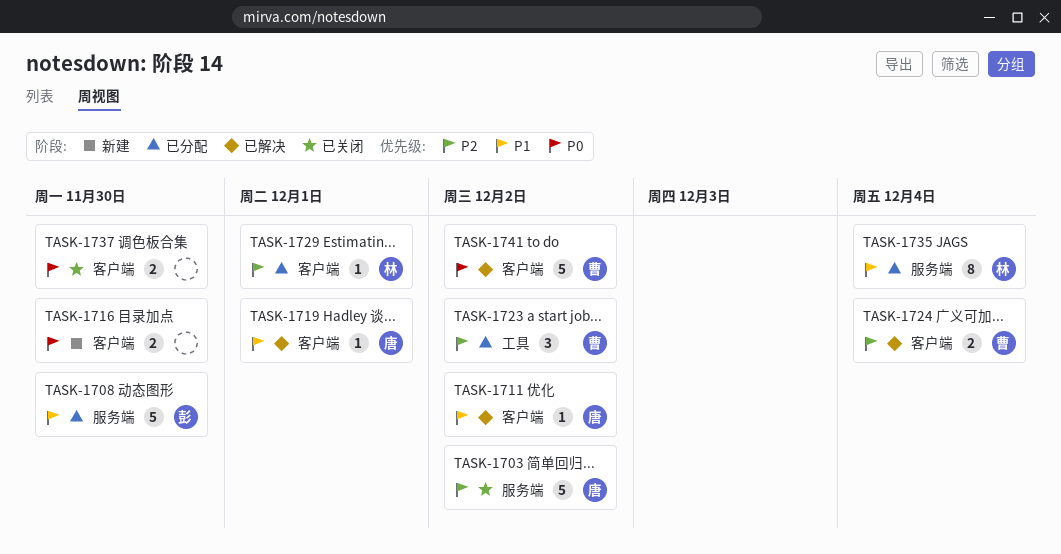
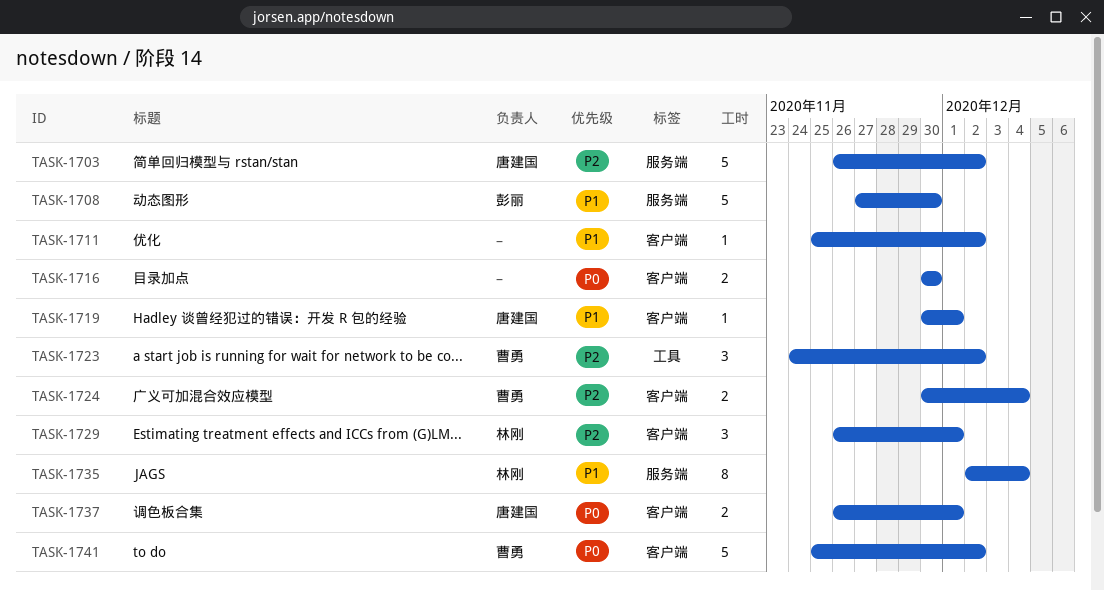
TASK-1711, owner: 唐建国 -> none
TASK-1729, estimate: 1 -> 3
TASK-1737, owner: none -> 唐建国
TASK-1737, due: Nov 30 -> Dec 1

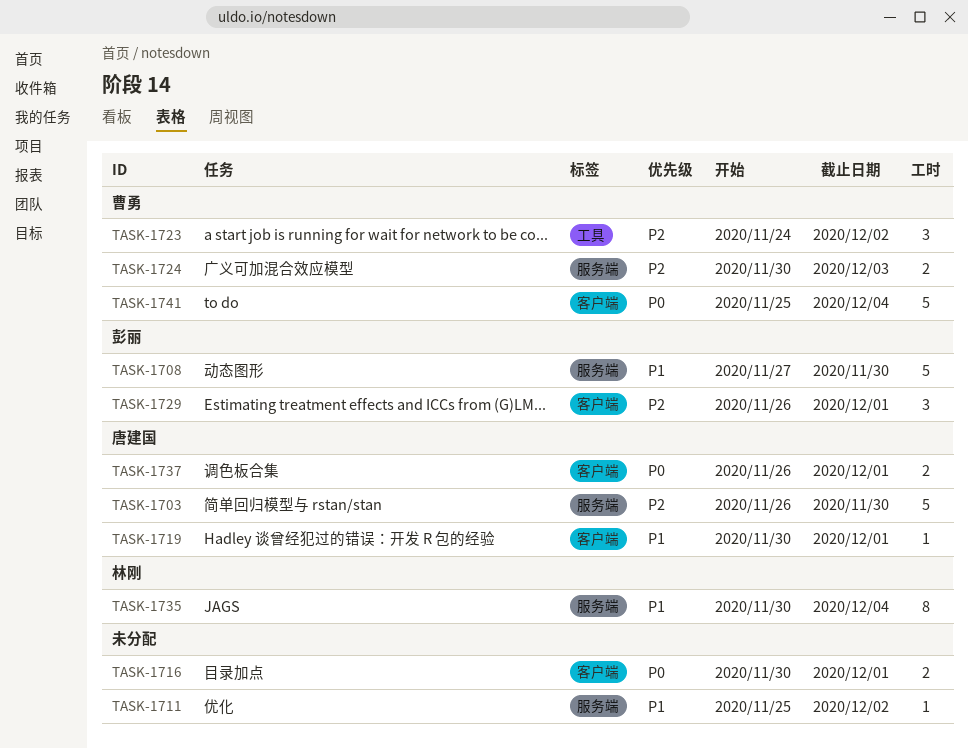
TASK-1703, due: Dec 2 -> Nov 30
TASK-1711, label: 客户端 -> 服务端
TASK-1716, due: Nov 30 -> Dec 1
TASK-1724, label: 客户端 -> 服务端
TASK-1724, due: Dec 4 -> Dec 3
TASK-1729, owner: 林刚 -> 彭丽
TASK-1735, start: Dec 2 -> Nov 30
TASK-1741, due: Dec 2 -> Dec 4

